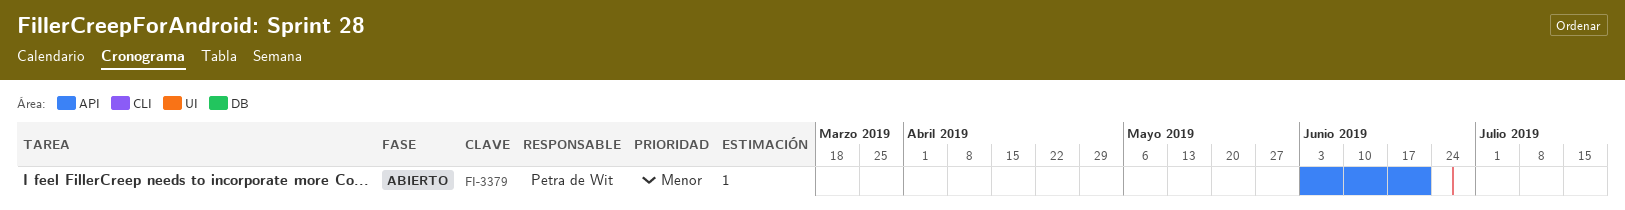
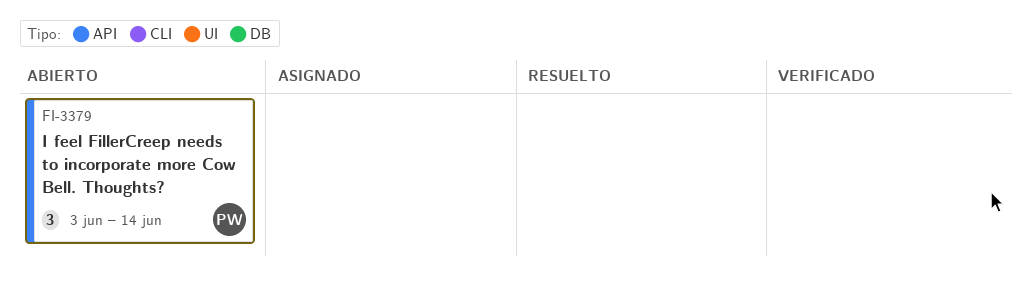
FI-3379, estimate: 1 -> 3
FI-3379, due: Jun 21 -> Jun 14

